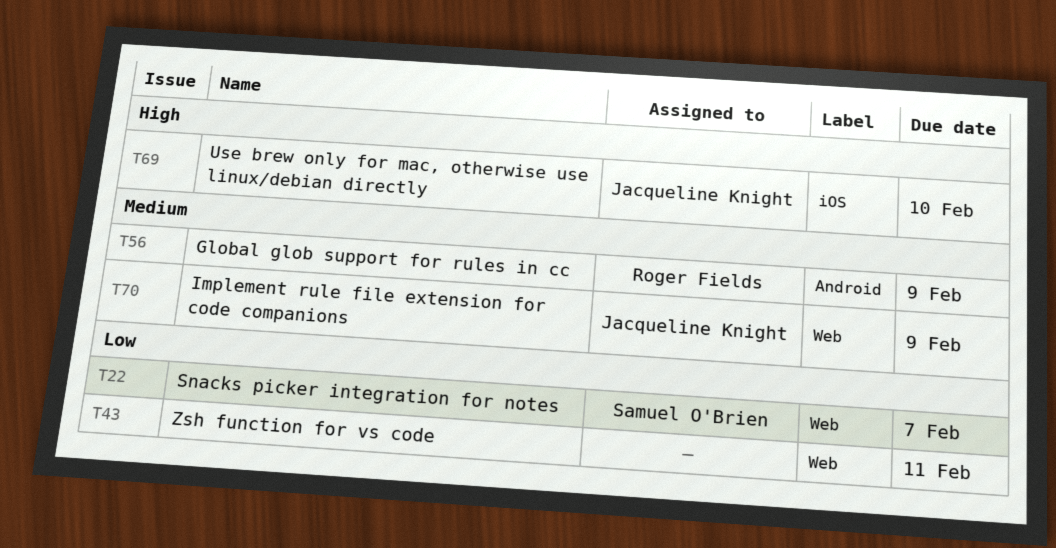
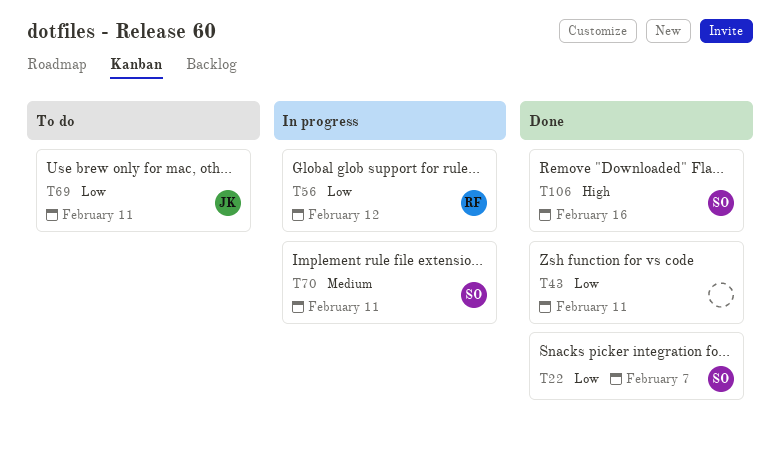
T56, priority: Medium -> Low
T56, due: Feb 9 -> Feb 12
T69, priority: High -> Low
T69, due: Feb 10 -> Feb 11
T70, owner: Jacqueline Knight -> Samuel O'Brien
T70, due: Feb 9 -> Feb 11
T106: none -> present

